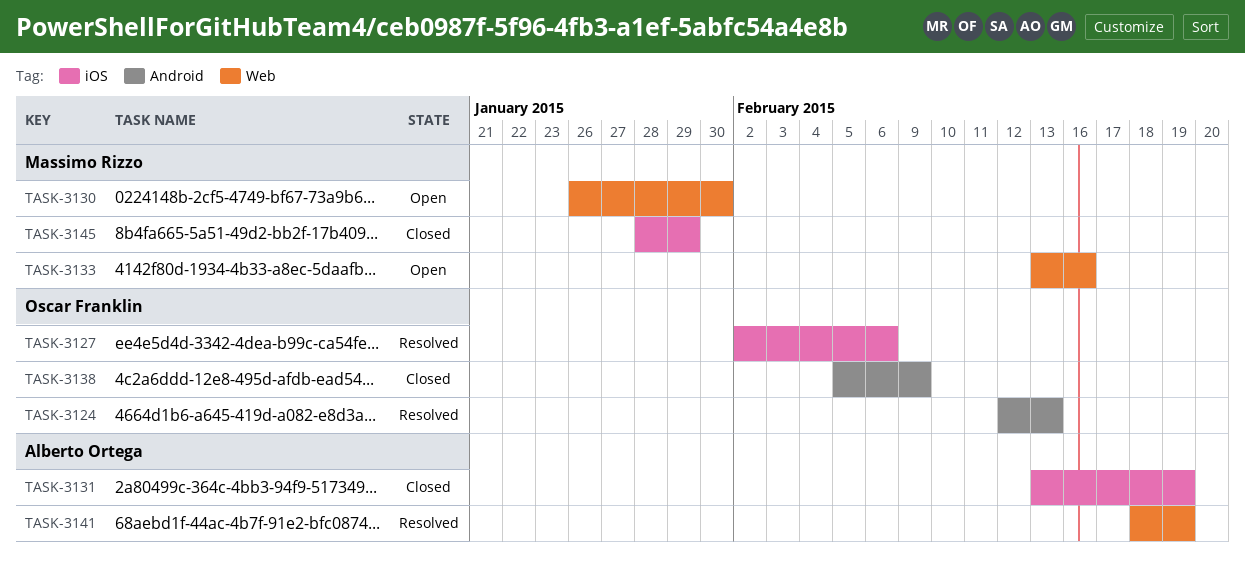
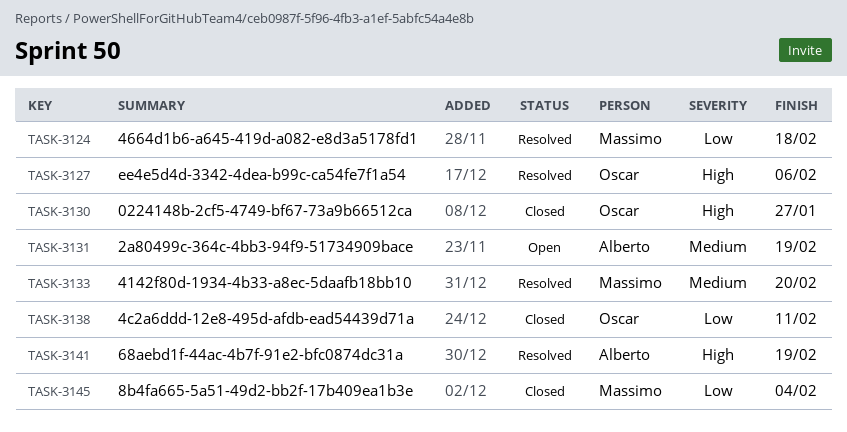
TASK-3124, owner: Oscar Franklin -> Massimo Rizzo
TASK-3124, due: Feb 13 -> Feb 18
TASK-3130, status: Open -> Closed
TASK-3130, owner: Massimo Rizzo -> Oscar Franklin
TASK-3130, due: Jan 30 -> Jan 27
TASK-3131, status: Closed -> Open
TASK-3133, status: Open -> Resolved
TASK-3133, due: Feb 16 -> Feb 20
TASK-3138, due: Feb 9 -> Feb 11
TASK-3145, due: Jan 29 -> Feb 4

